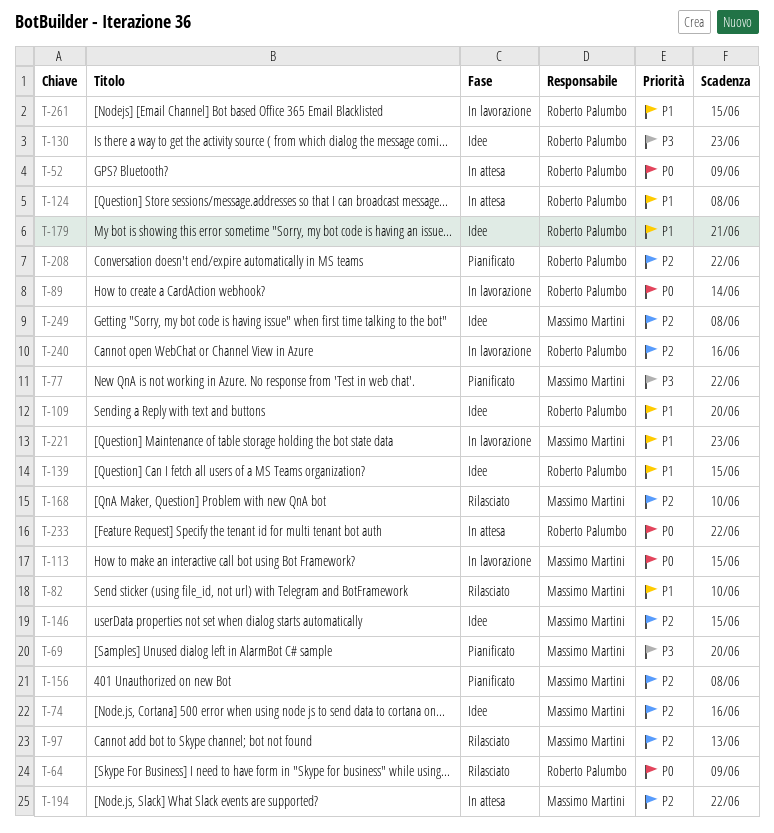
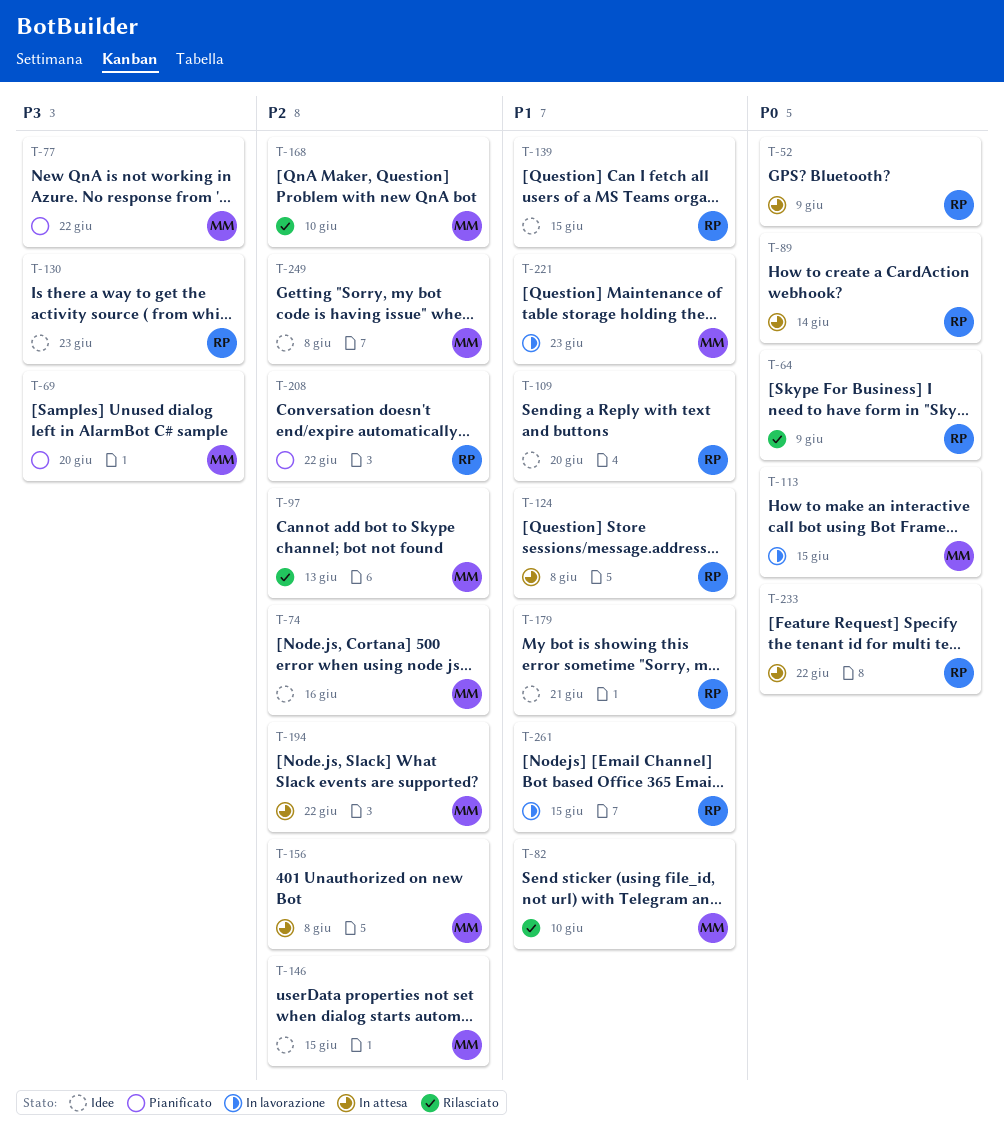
T-89, status: In lavorazione -> In attesa
T-156, status: Pianificato -> In attesa
T-240: present -> none

